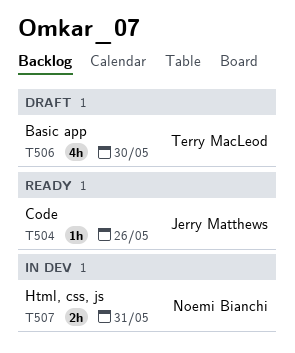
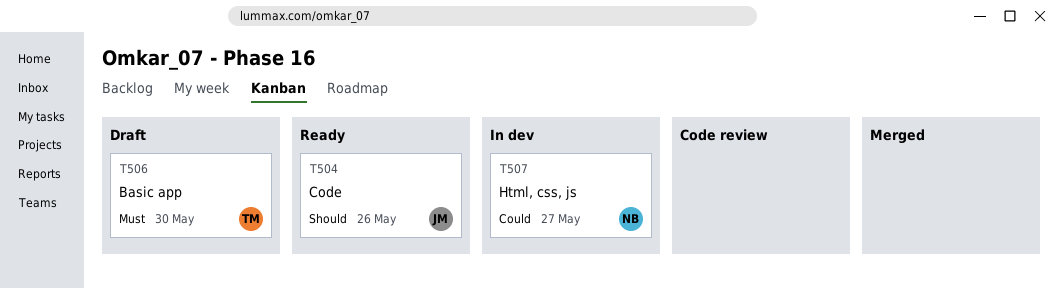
T507, due: May 31 -> May 27

